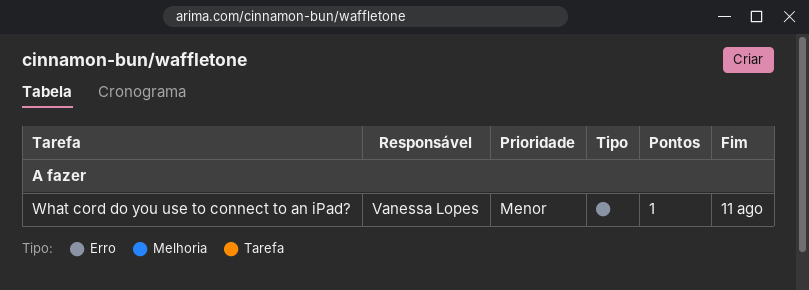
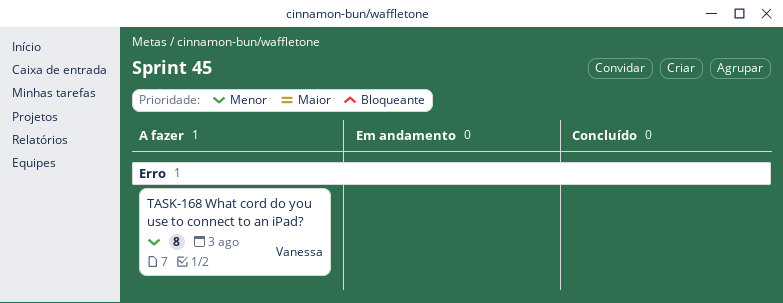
What cord do you use to connect to an iPad?, estimate: 1 -> 8
What cord do you use to connect to an iPad?, due: Aug 11 -> Aug 3

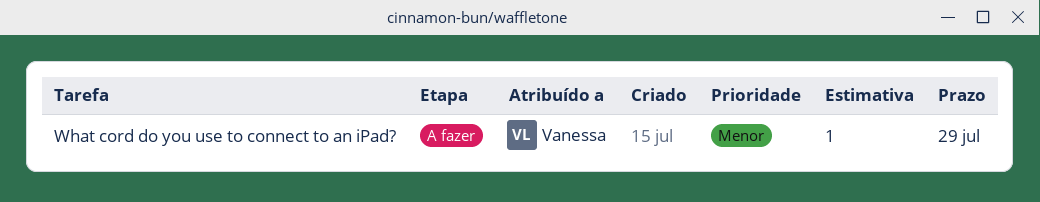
What cord do you use to connect to an iPad?, estimate: 8 -> 1
What cord do you use to connect to an iPad?, due: Aug 3 -> Jul 29

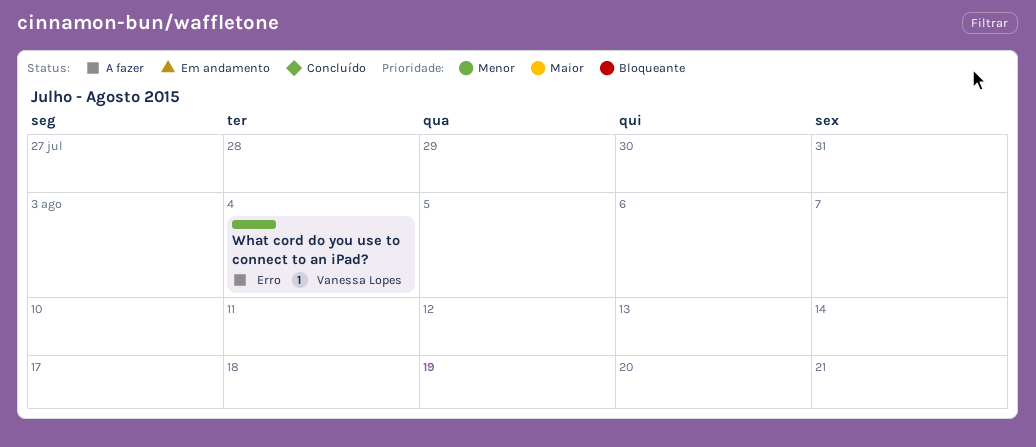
What cord do you use to connect to an iPad?, due: Jul 29 -> Aug 4

